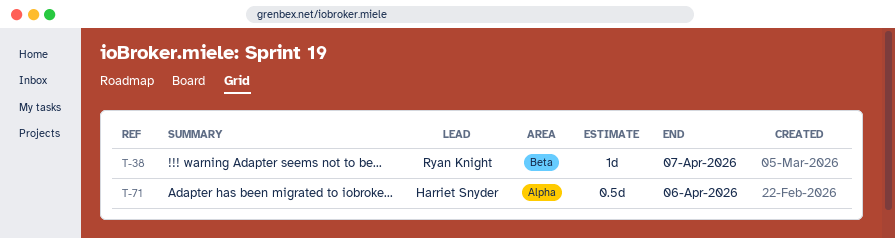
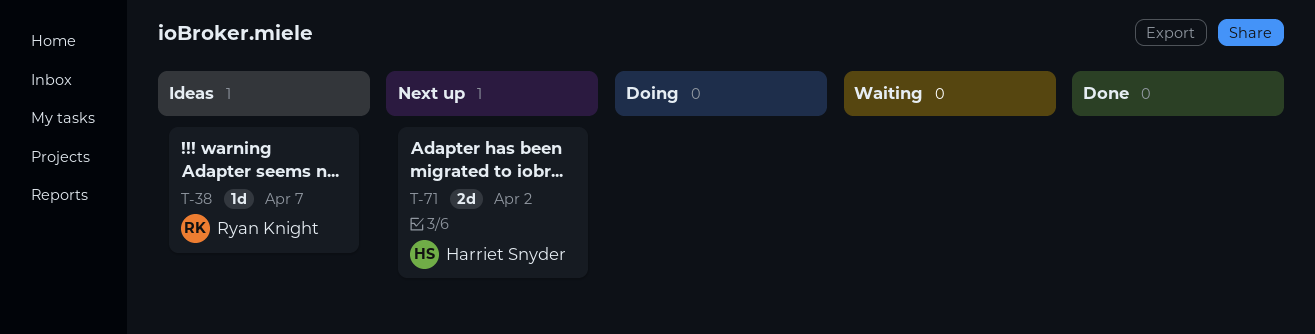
T-71, estimate: 0.5d -> 2d
T-71, due: Apr 6 -> Apr 2

